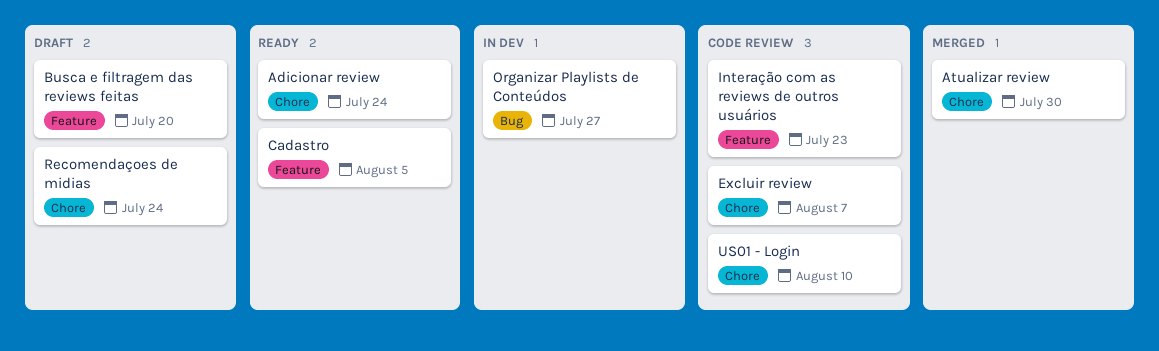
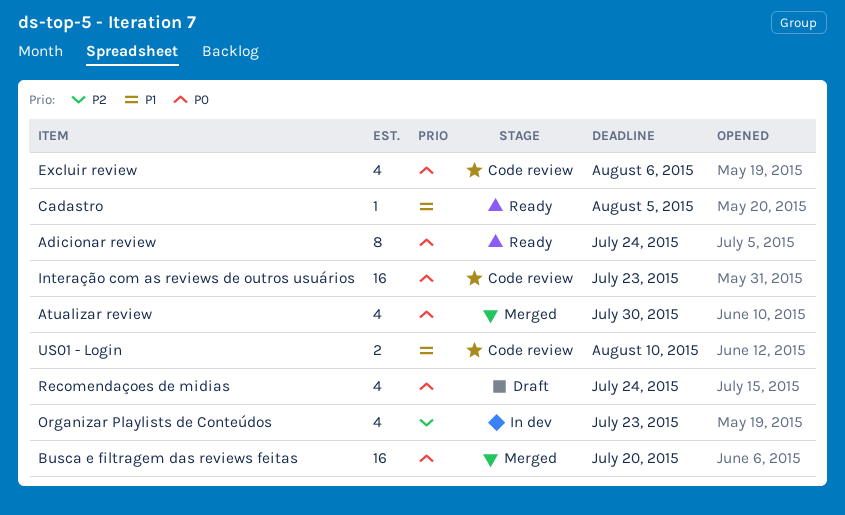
Busca e filtragem das reviews feitas, status: Draft -> Merged
Excluir review, due: Aug 7 -> Aug 6
Organizar Playlists de Conteúdos, due: Jul 27 -> Jul 23

